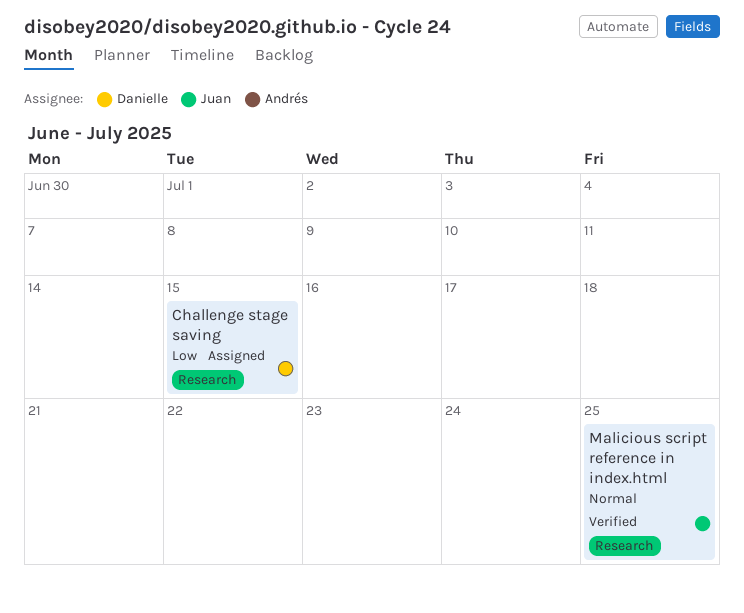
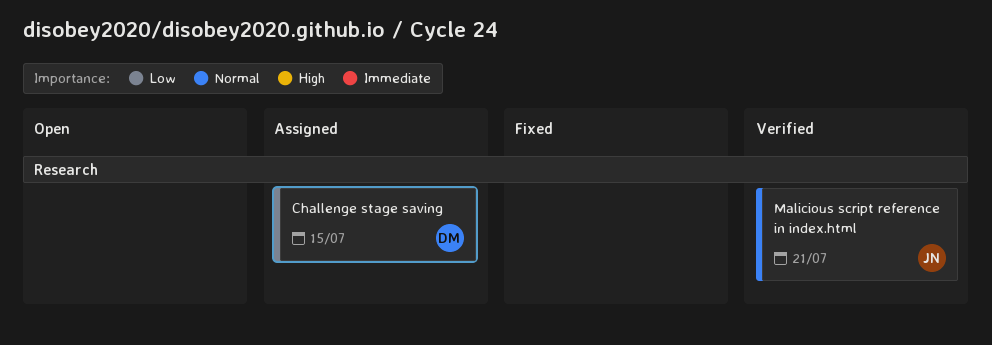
Malicious script reference in index.html, due: Jul 25 -> Jul 21

